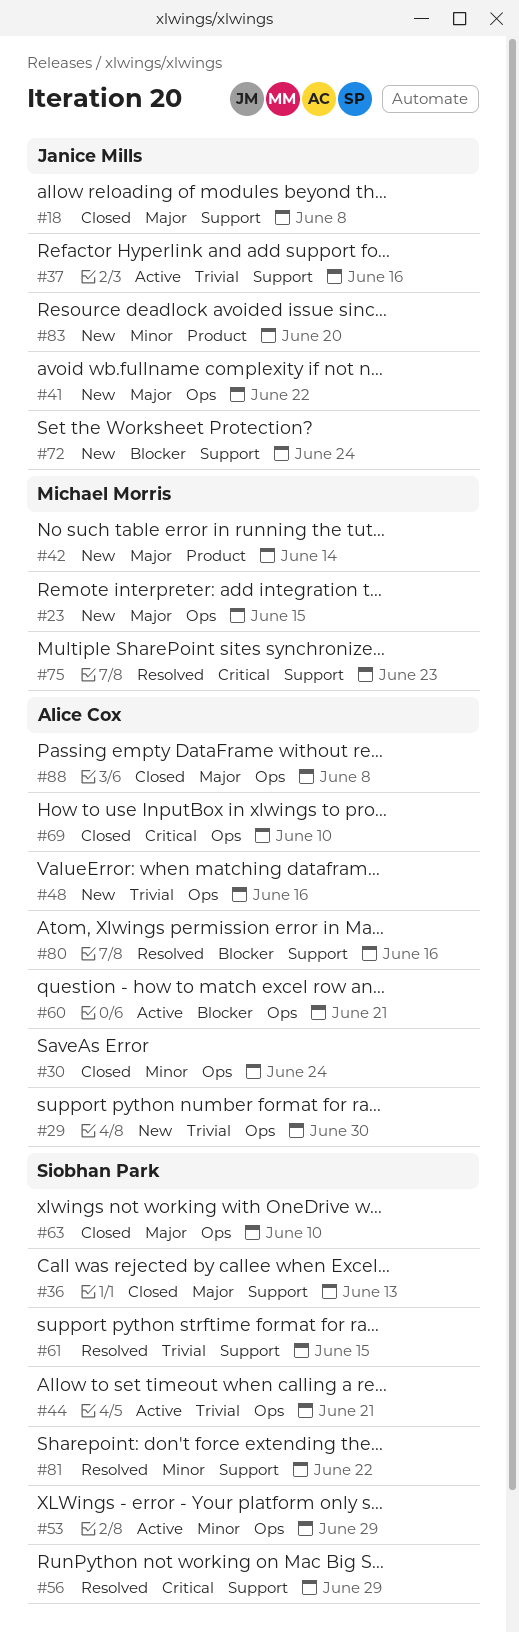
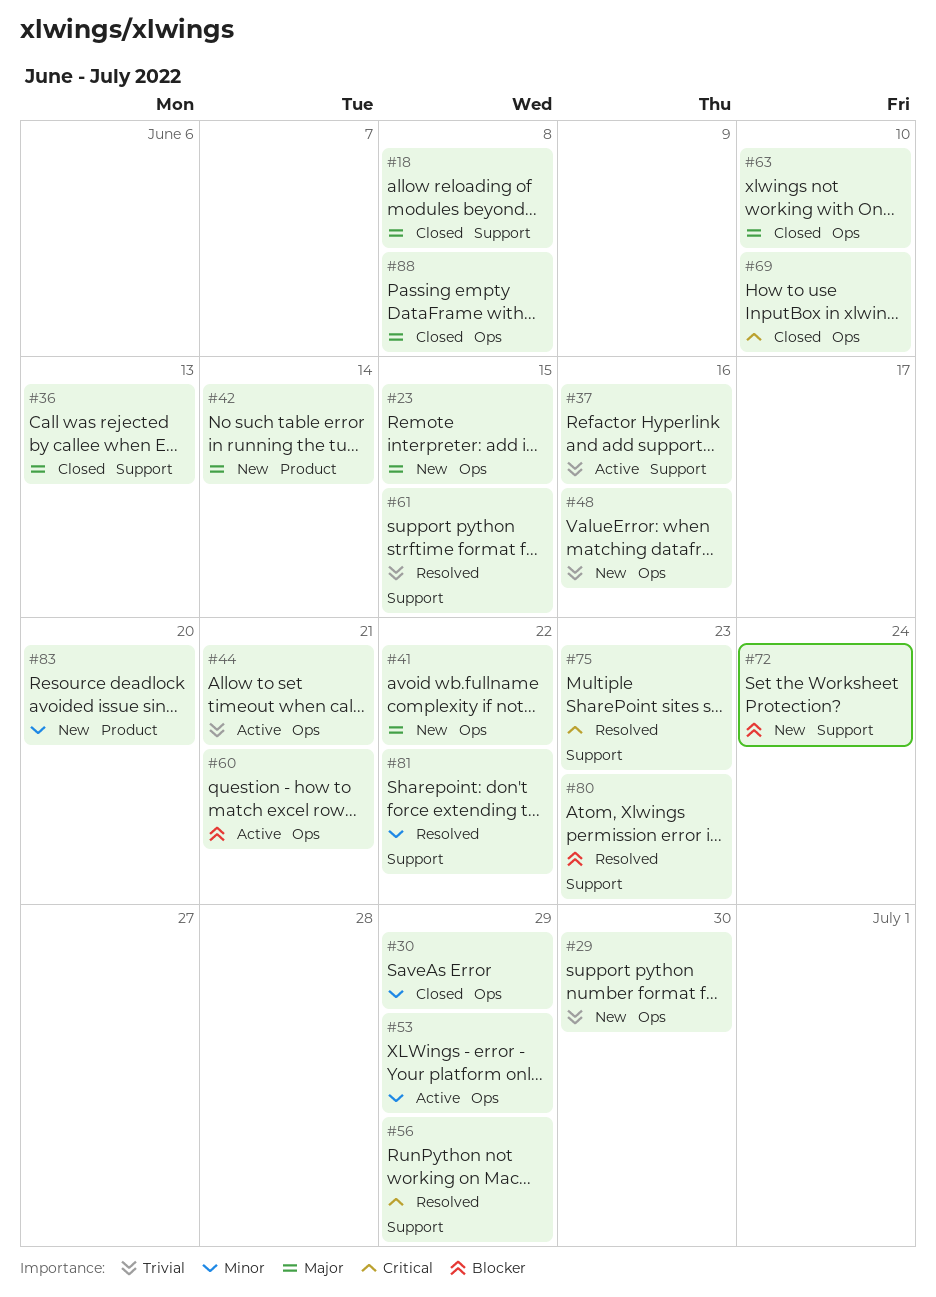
#30, due: Jun 24 -> Jun 29
#80, due: Jun 16 -> Jun 23

